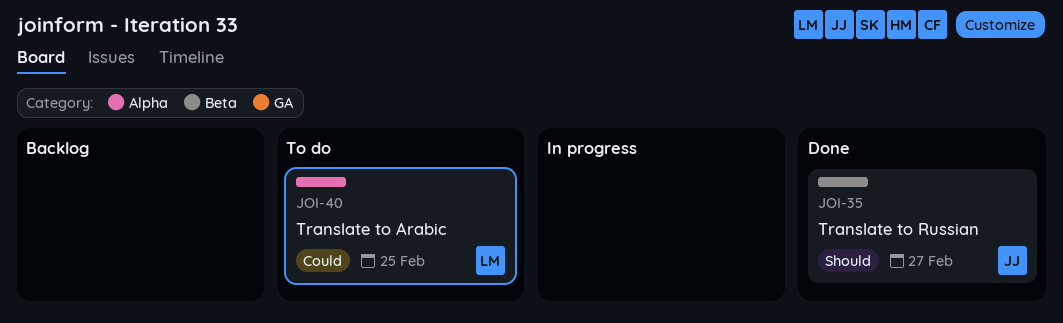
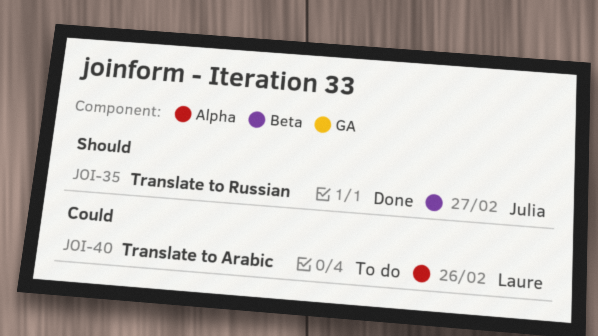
JOI-40, due: Feb 25 -> Feb 26

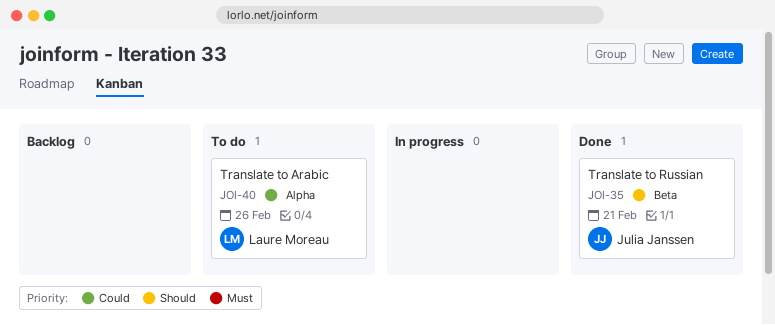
JOI-35, due: Feb 27 -> Feb 21

